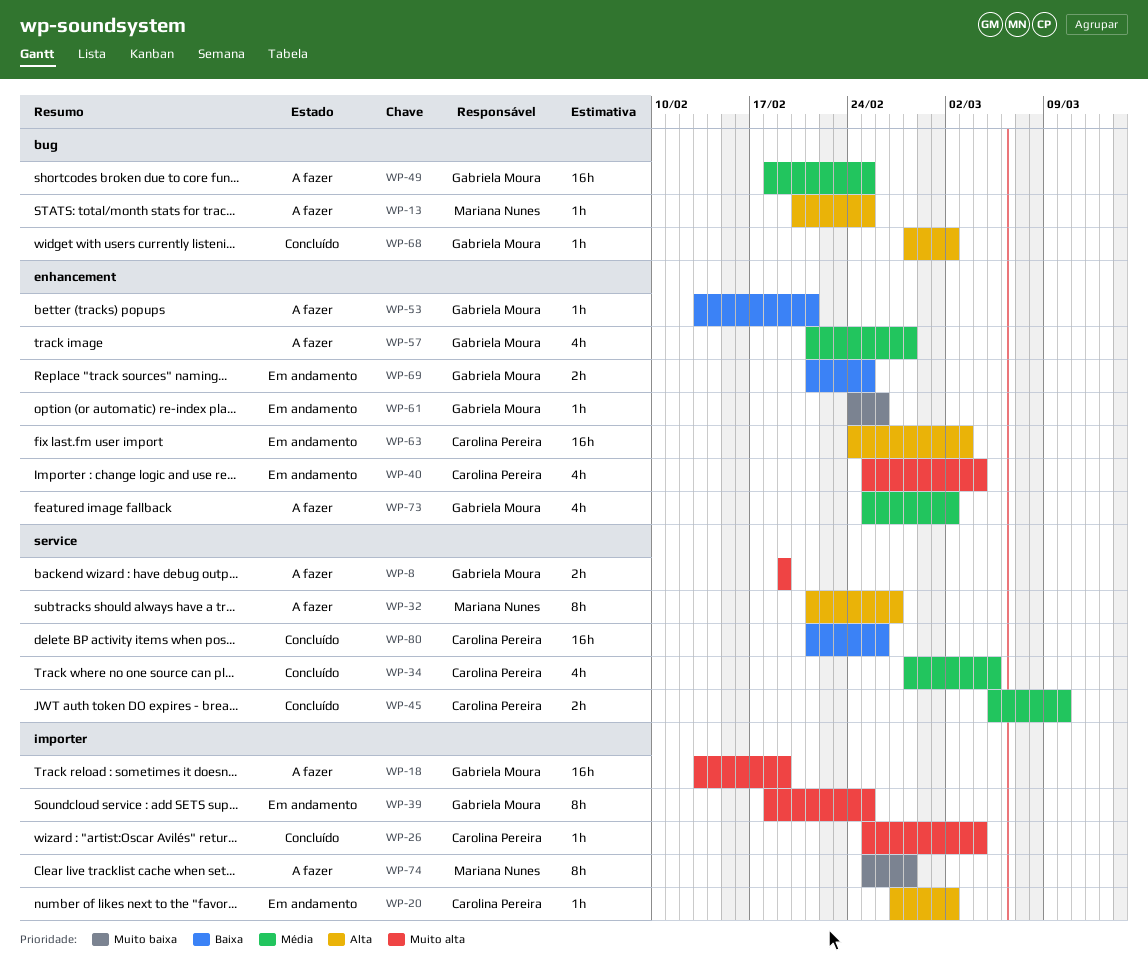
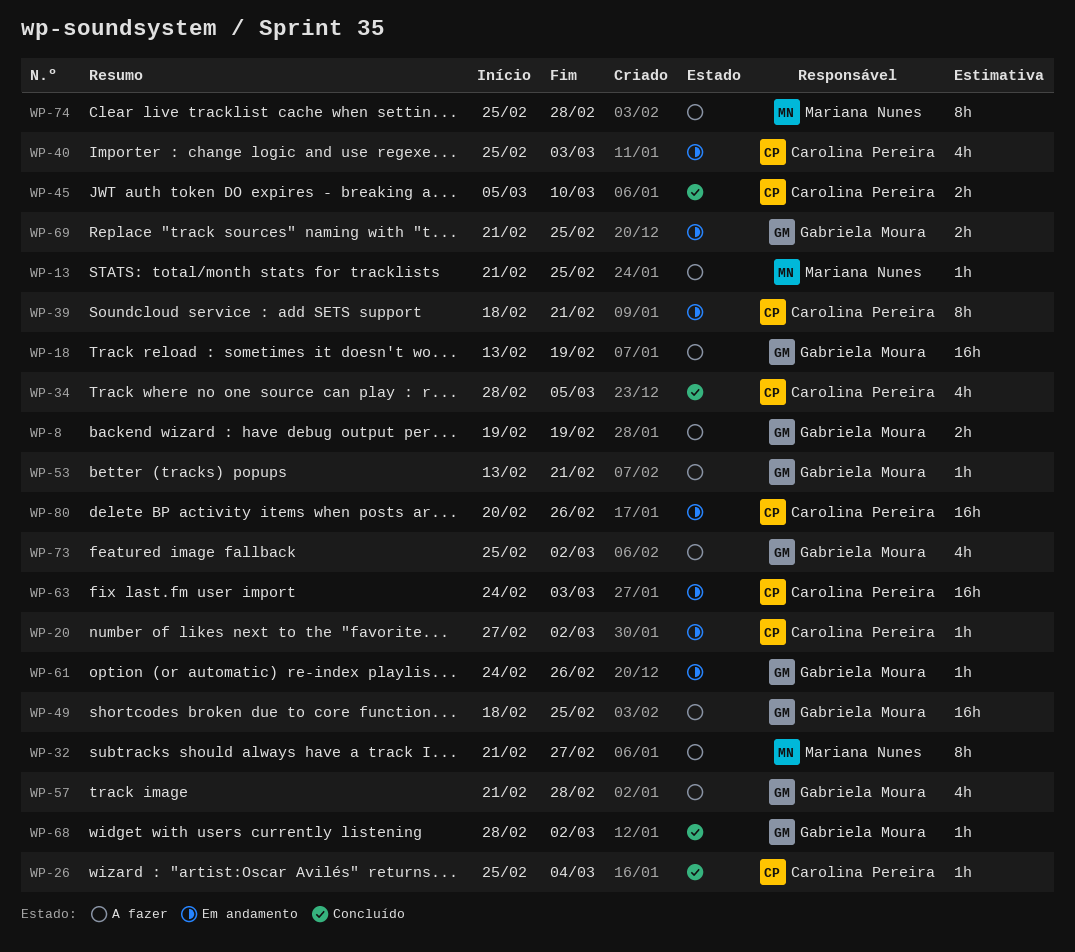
WP-13, start: Feb 20 -> Feb 21
WP-39, owner: Gabriela Moura -> Carolina Pereira
WP-39, due: Feb 25 -> Feb 21
WP-40, due: Mar 4 -> Mar 3
WP-80, status: Concluído -> Em andamento
WP-80, start: Feb 21 -> Feb 20

